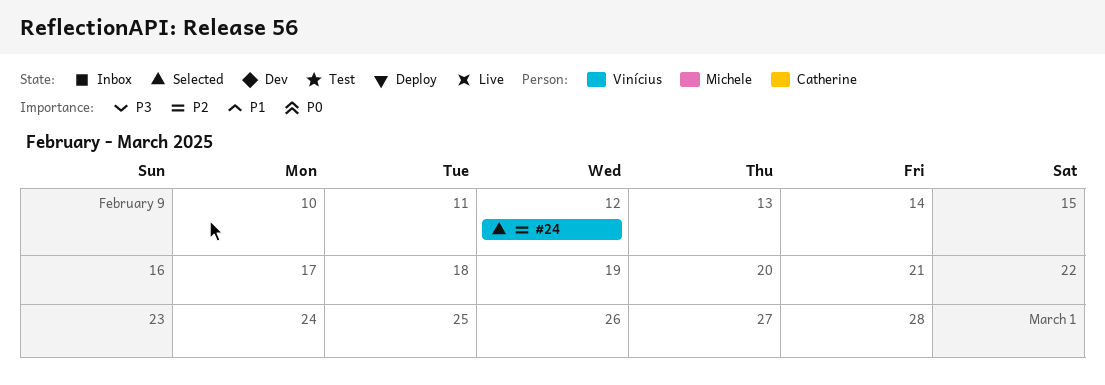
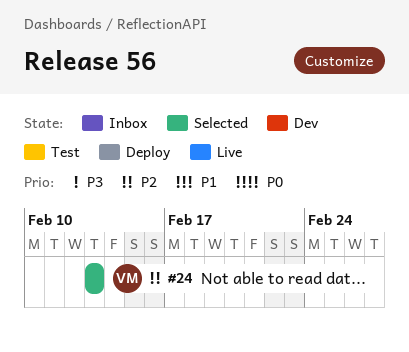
#24, start: Feb 12 -> Feb 13
#24, due: Feb 12 -> Feb 13

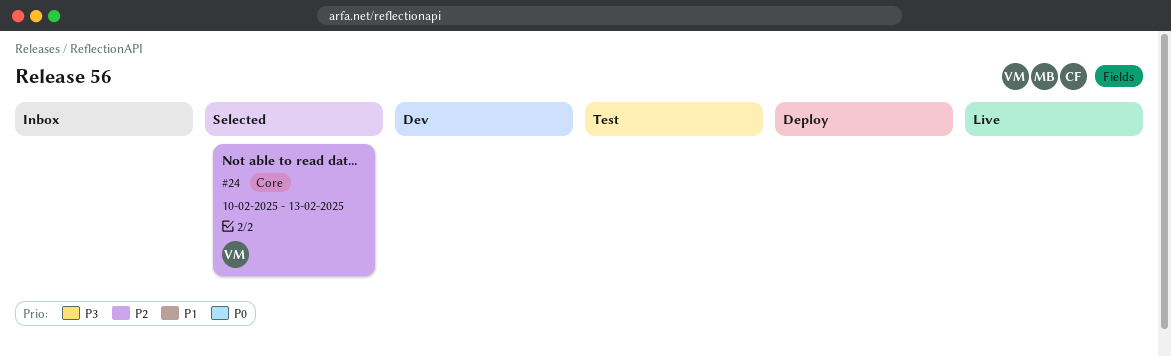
#24, start: Feb 13 -> Feb 10

